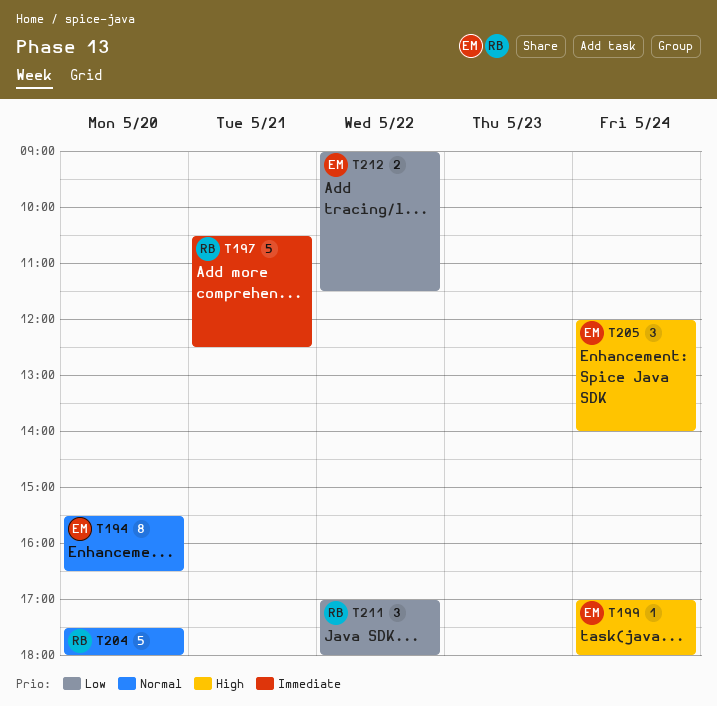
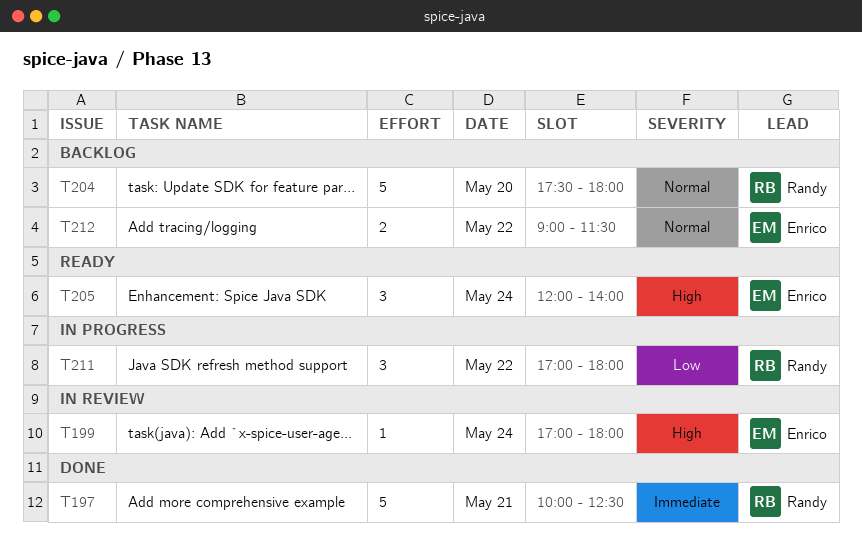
T194: present -> none
T197, begins: 10:30 -> 10:00
T212, priority: Low -> Normal

